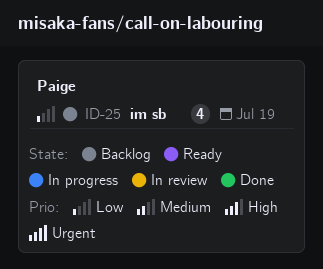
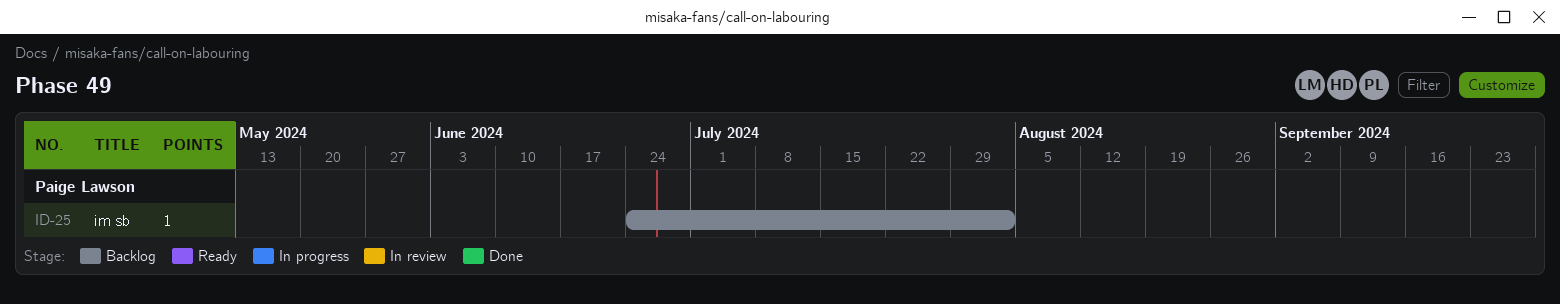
ID-25, estimate: 4 -> 1
ID-25, due: Jul 19 -> Aug 2

